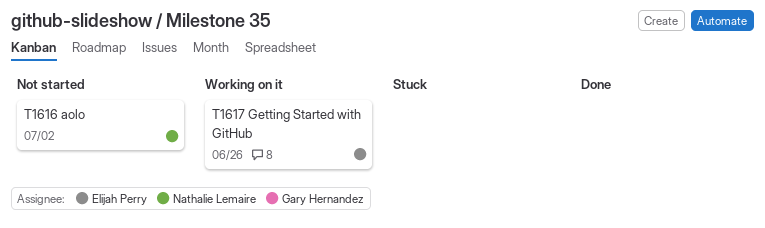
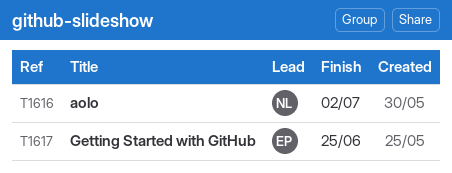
T1617, due: Jun 26 -> Jun 25

